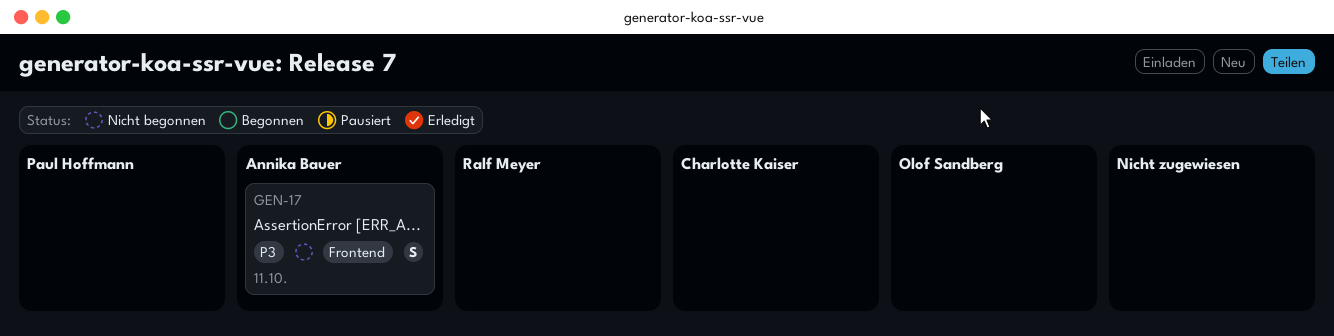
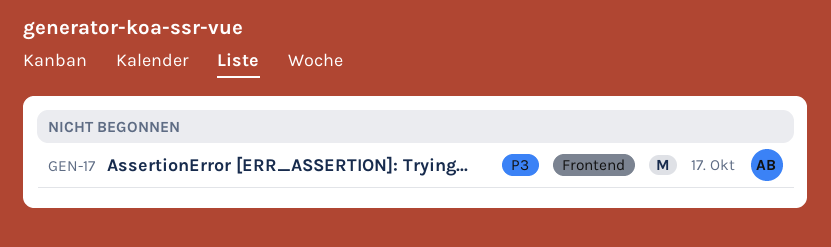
GEN-17, estimate: S -> M
GEN-17, due: Oct 11 -> Oct 17

